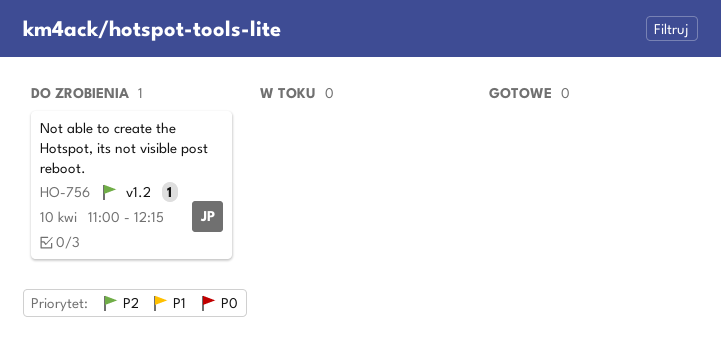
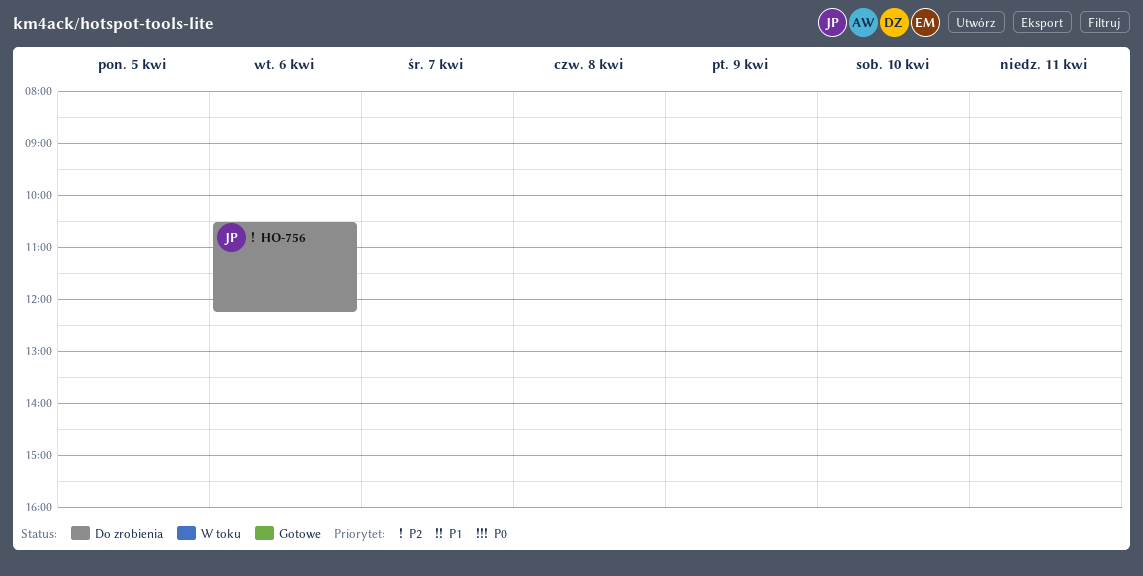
HO-756, day: Apr 10 -> Apr 6
HO-756, begins: 11:00 -> 10:30

